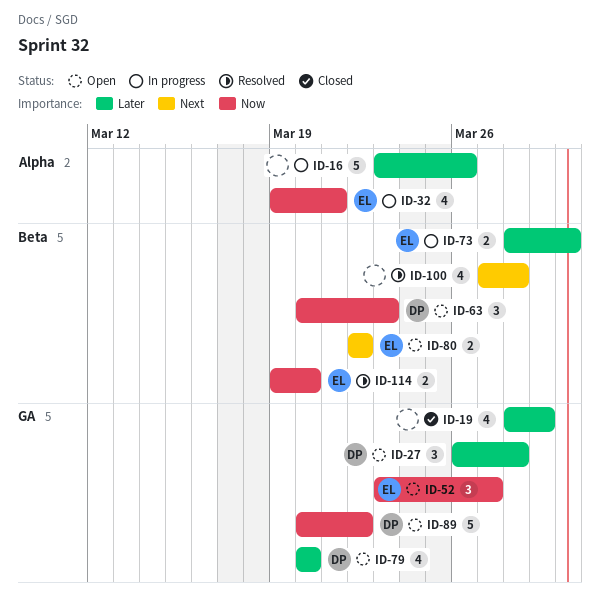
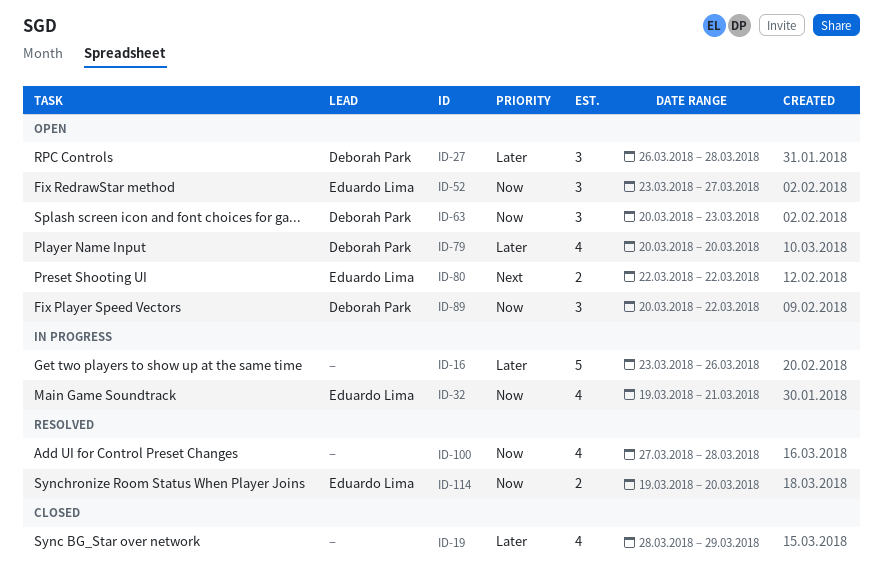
ID-73: present -> none
ID-89, estimate: 5 -> 3
ID-100, priority: Next -> Now

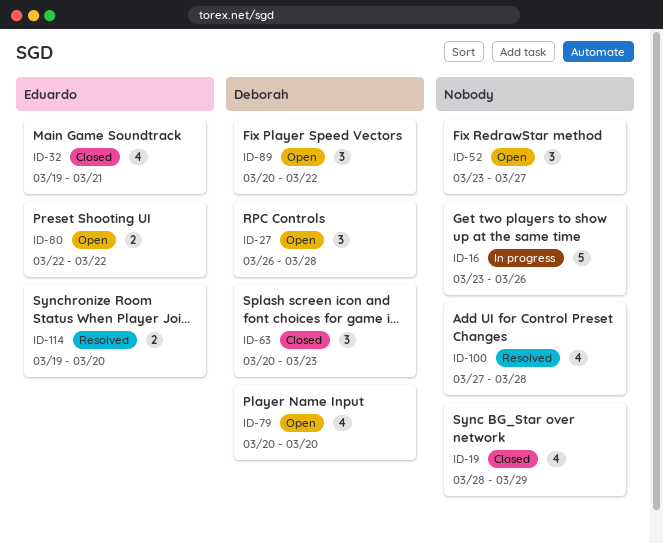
ID-32, status: In progress -> Closed
ID-52, owner: Eduardo Lima -> none
ID-63, status: Open -> Closed

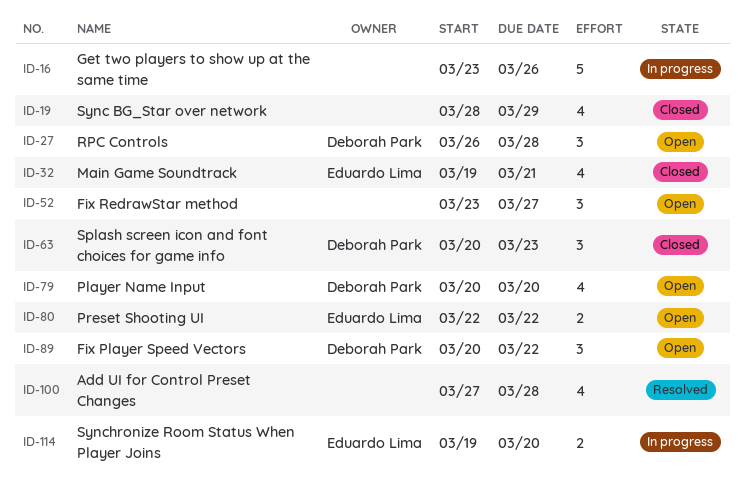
ID-114, status: Resolved -> In progress

